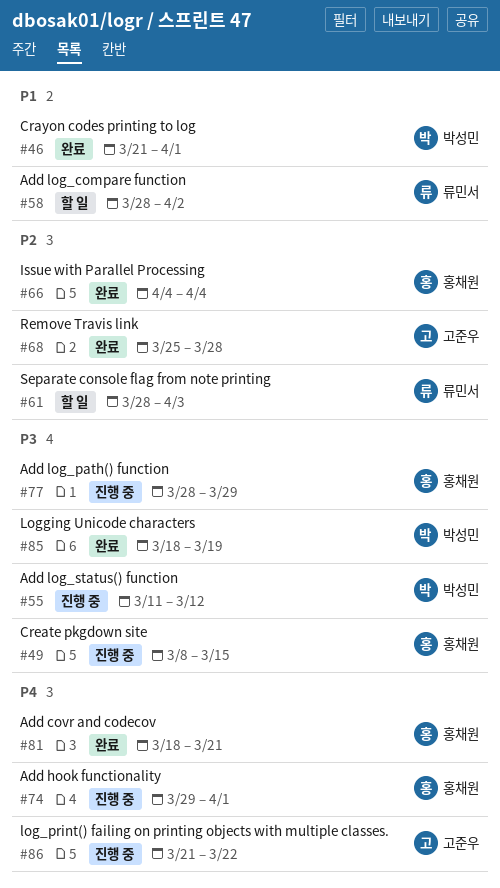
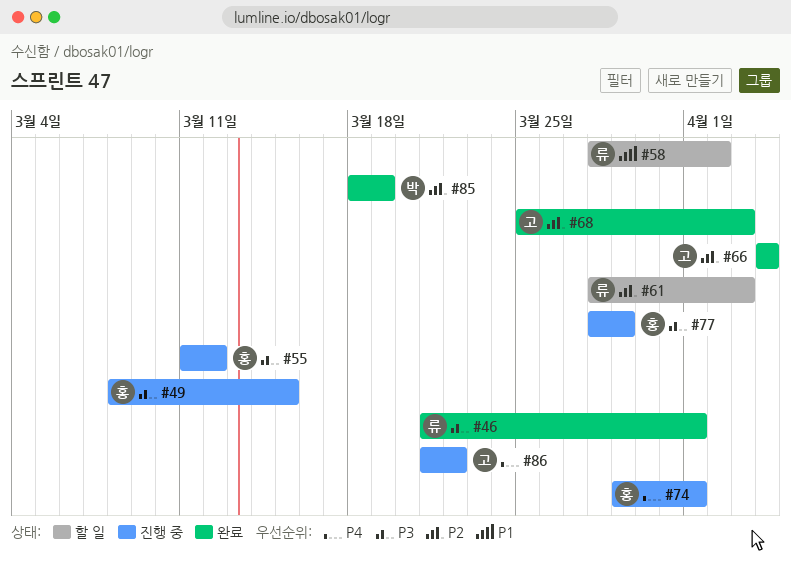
#46, owner: 박성민 -> 류민서
#46, priority: P1 -> P3
#55, owner: 박성민 -> 홍채원
#66, owner: 홍채원 -> 고준우
#68, due: Mar 28 -> Apr 3
#81: present -> none
#85, priority: P3 -> P2

